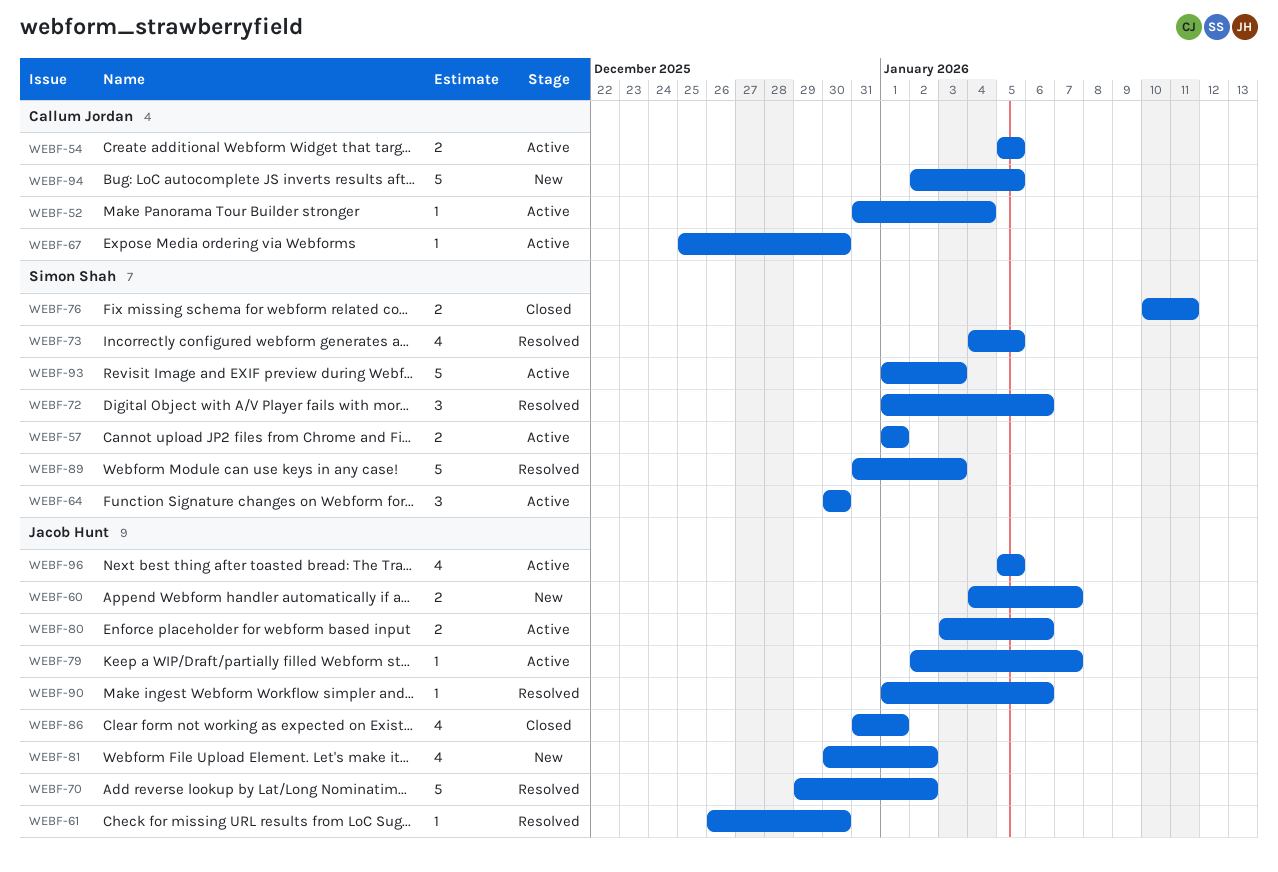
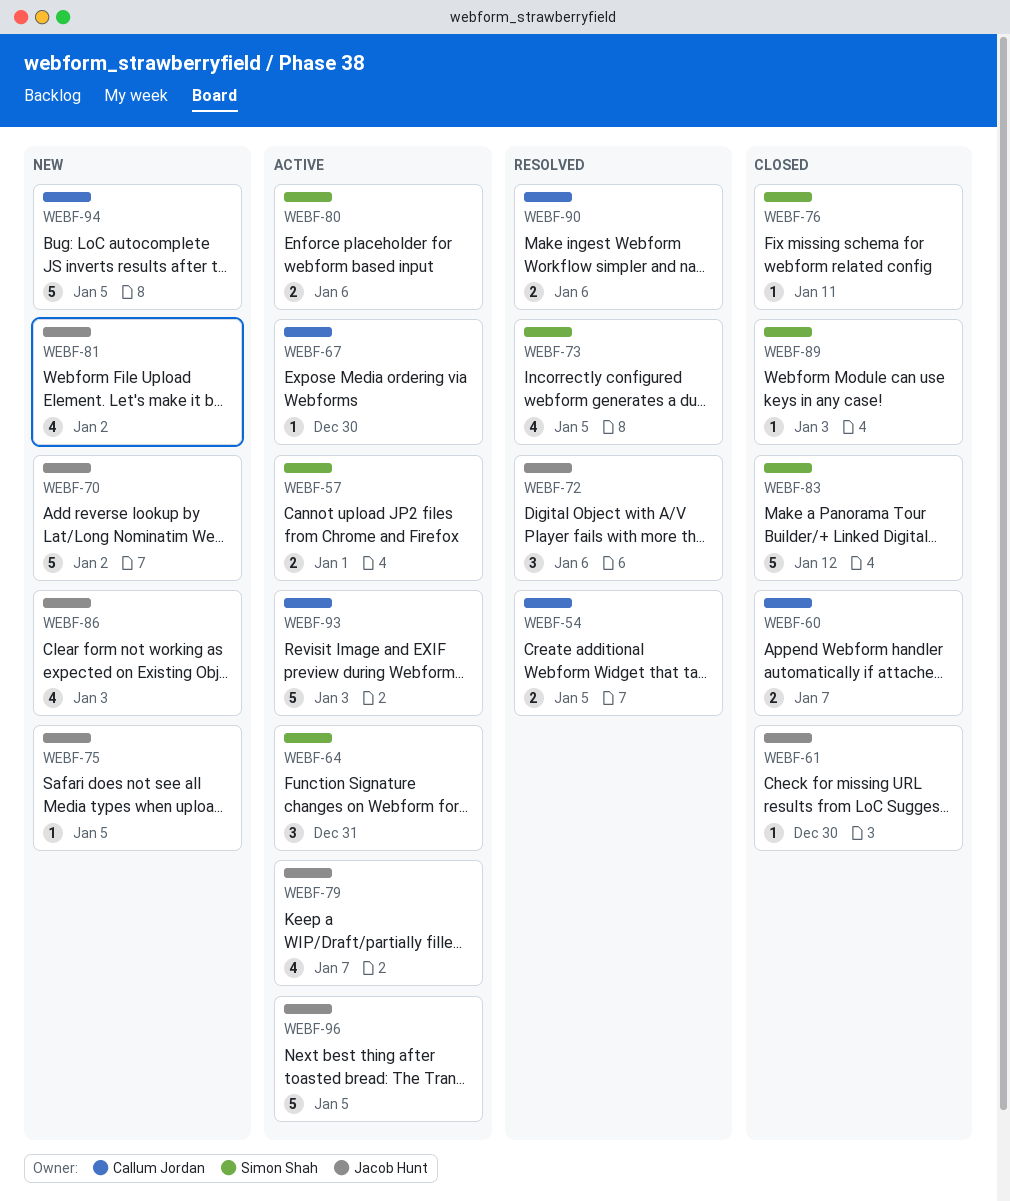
WEBF-52: present -> none
WEBF-54, status: Active -> Resolved
WEBF-60, status: New -> Closed
WEBF-60, owner: Jacob Hunt -> Callum Jordan
WEBF-61, status: Resolved -> Closed
WEBF-64, due: Dec 30 -> Dec 31
WEBF-70, status: Resolved -> New
WEBF-72, owner: Simon Shah -> Jacob Hunt
WEBF-75: none -> present
WEBF-76, estimate: 2 -> 1
WEBF-79, estimate: 1 -> 4
WEBF-80, owner: Jacob Hunt -> Simon Shah
WEBF-83: none -> present
WEBF-86, status: Closed -> New
WEBF-86, due: Jan 1 -> Jan 3
WEBF-89, status: Resolved -> Closed
WEBF-89, estimate: 5 -> 1
WEBF-90, owner: Jacob Hunt -> Callum Jordan
WEBF-90, estimate: 1 -> 2
WEBF-93, owner: Simon Shah -> Callum Jordan
WEBF-96, estimate: 4 -> 5

